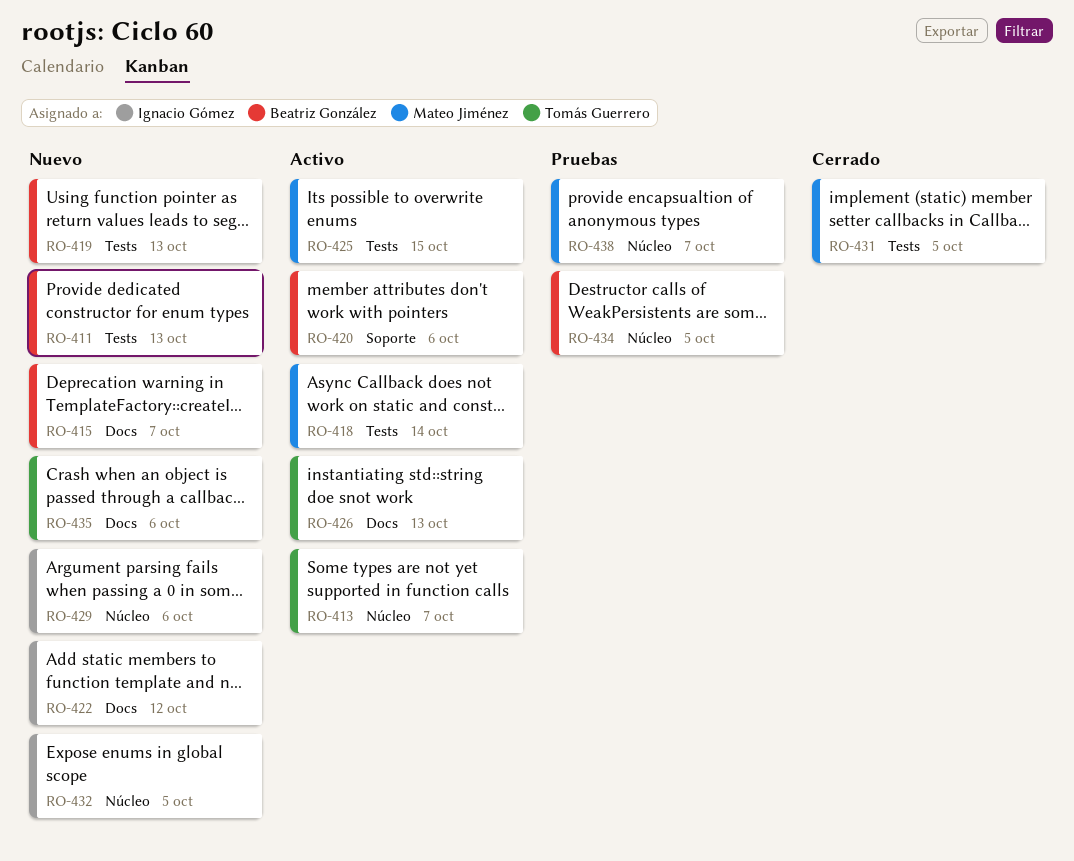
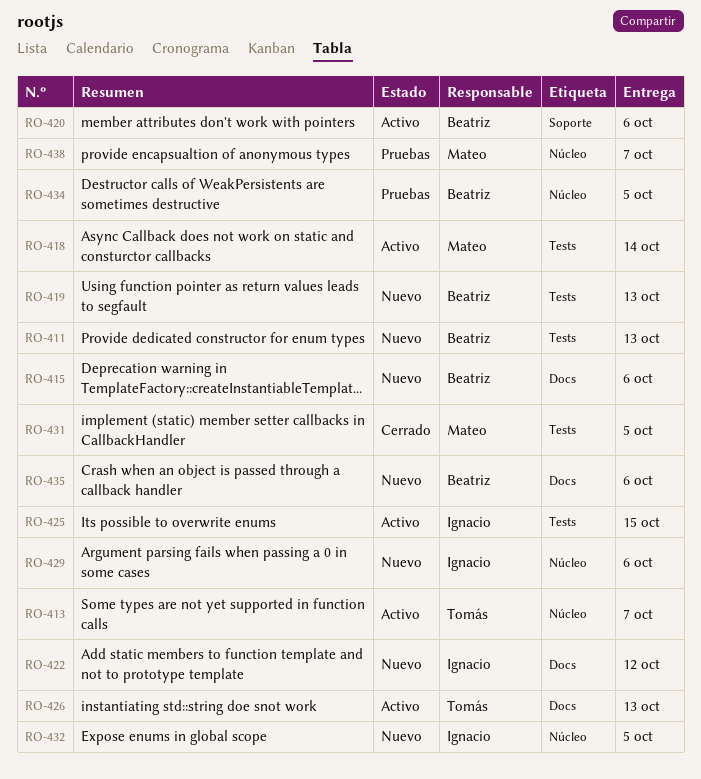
RO-415, due: Oct 7 -> Oct 6
RO-425, owner: Mateo Jiménez -> Ignacio Gómez
RO-435, owner: Tomás Guerrero -> Beatriz González

